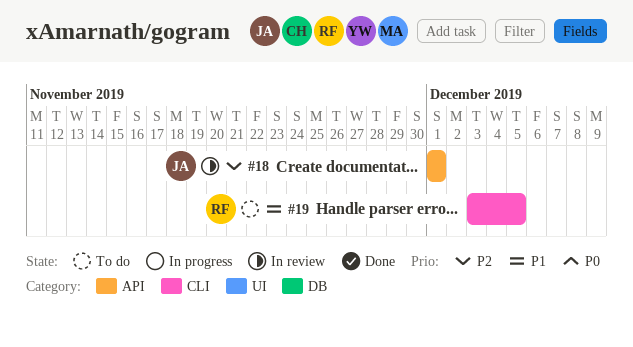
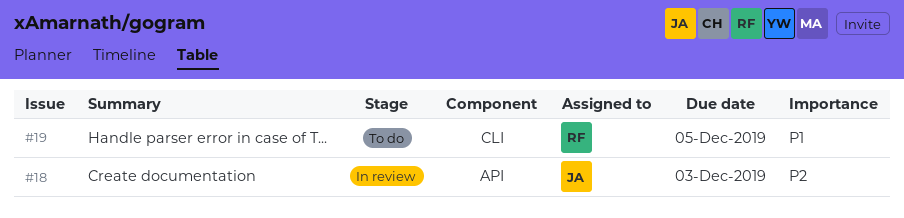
#18, due: Dec 1 -> Dec 3

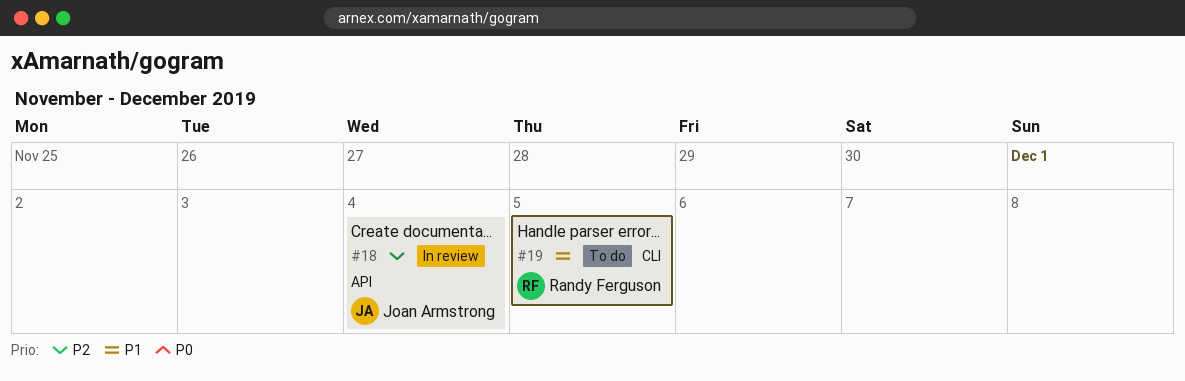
#18, due: Dec 3 -> Dec 4

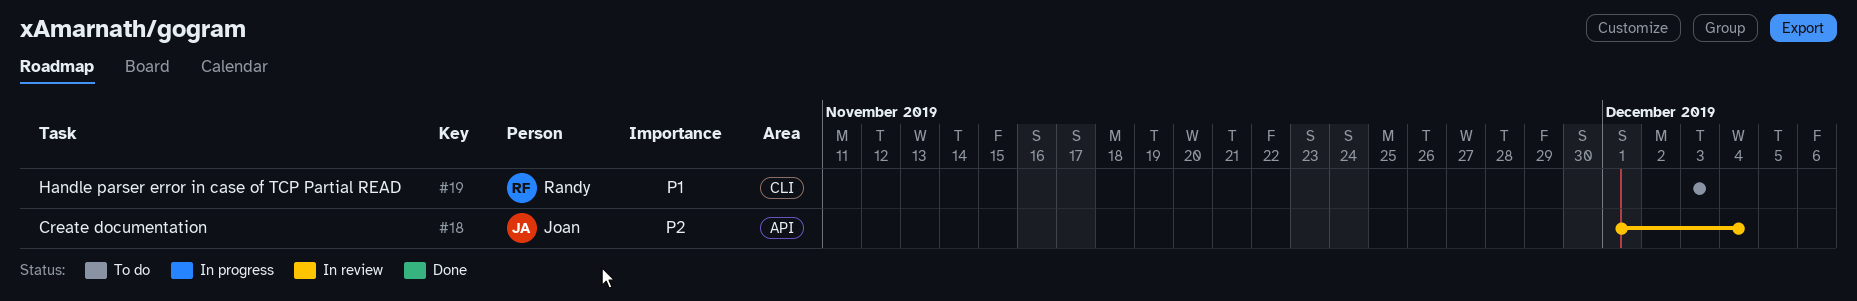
#19, due: Dec 5 -> Dec 3

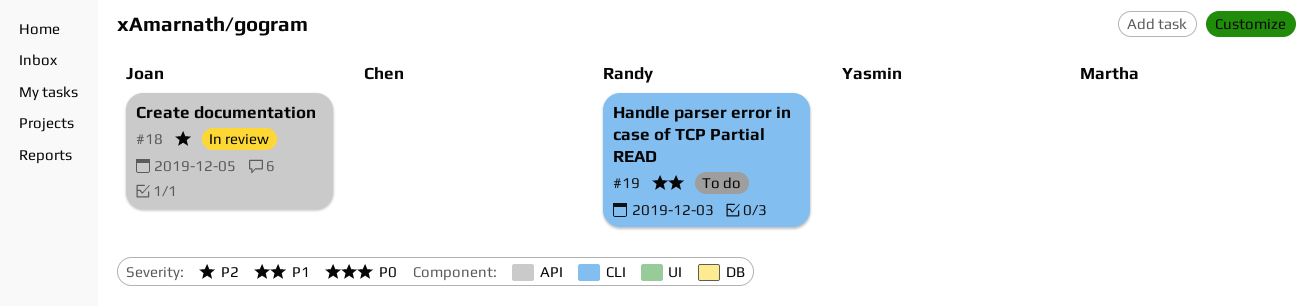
#18, due: Dec 4 -> Dec 5

